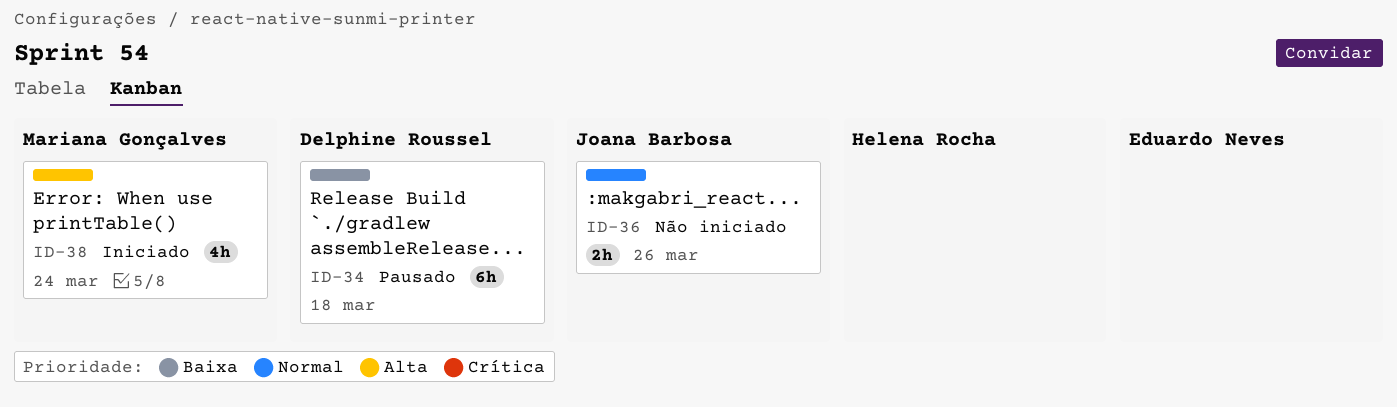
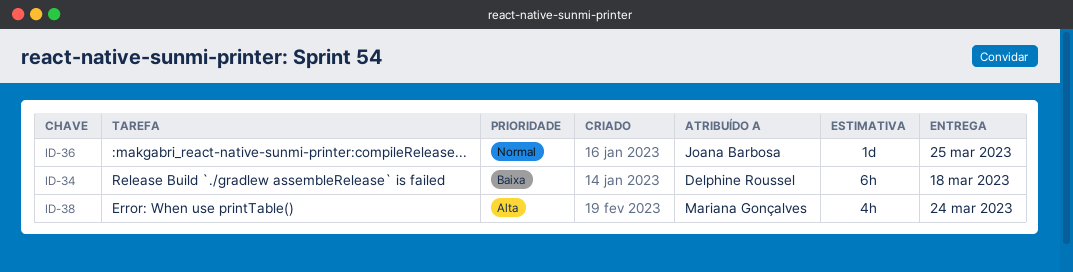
ID-36, estimate: 2h -> 1d
ID-36, due: Mar 26 -> Mar 25

